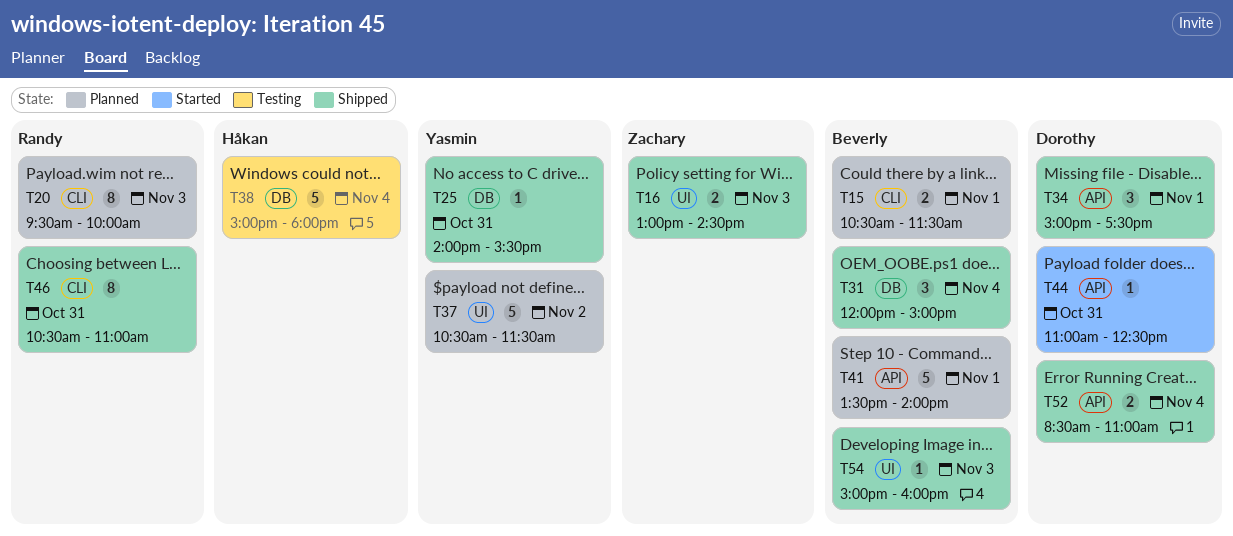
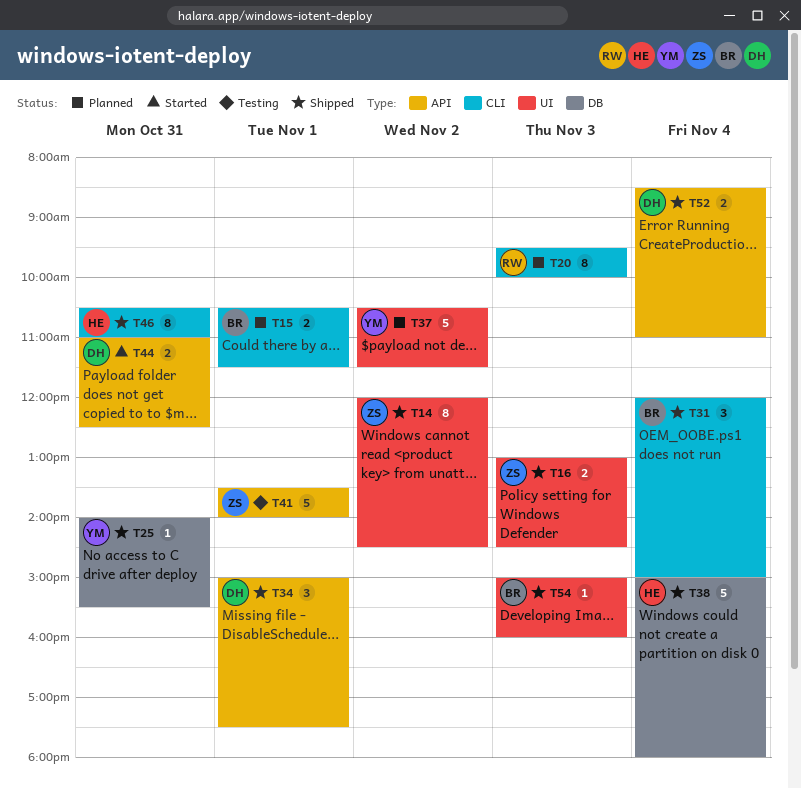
T14: none -> present
T31, label: DB -> CLI
T38, status: Testing -> Shipped
T41, status: Planned -> Testing
T41, owner: Beverly -> Zachary
T44, estimate: 1 -> 2
T46, owner: Randy -> Håkan

